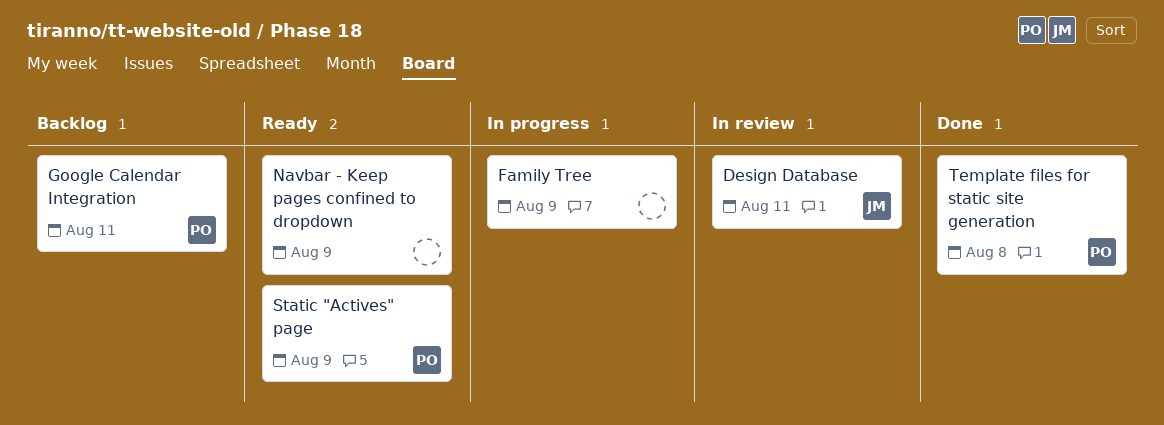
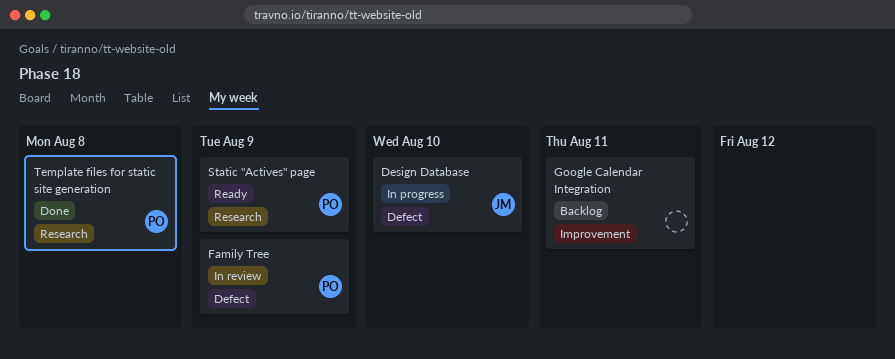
Design Database, status: In review -> In progress
Design Database, due: Aug 11 -> Aug 10
Family Tree, status: In progress -> In review
Family Tree, owner: none -> PO
Google Calendar Integration, owner: PO -> none
Navbar - Keep pages confined to dropdown: present -> none

